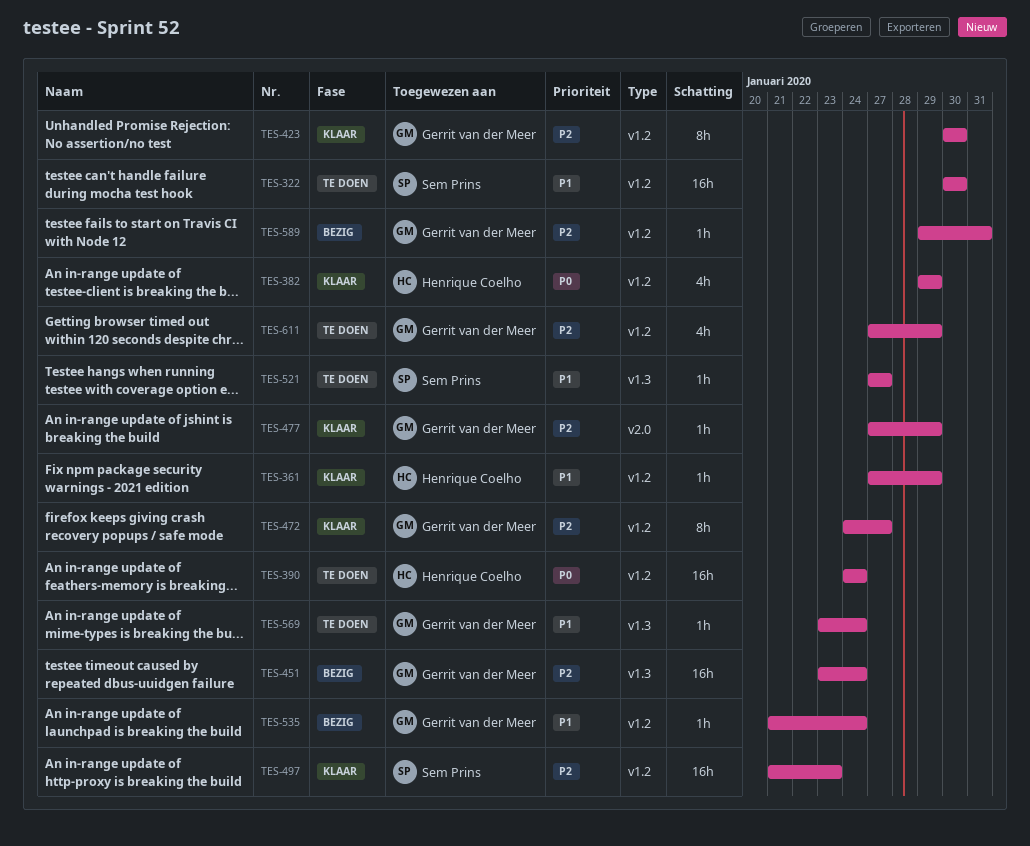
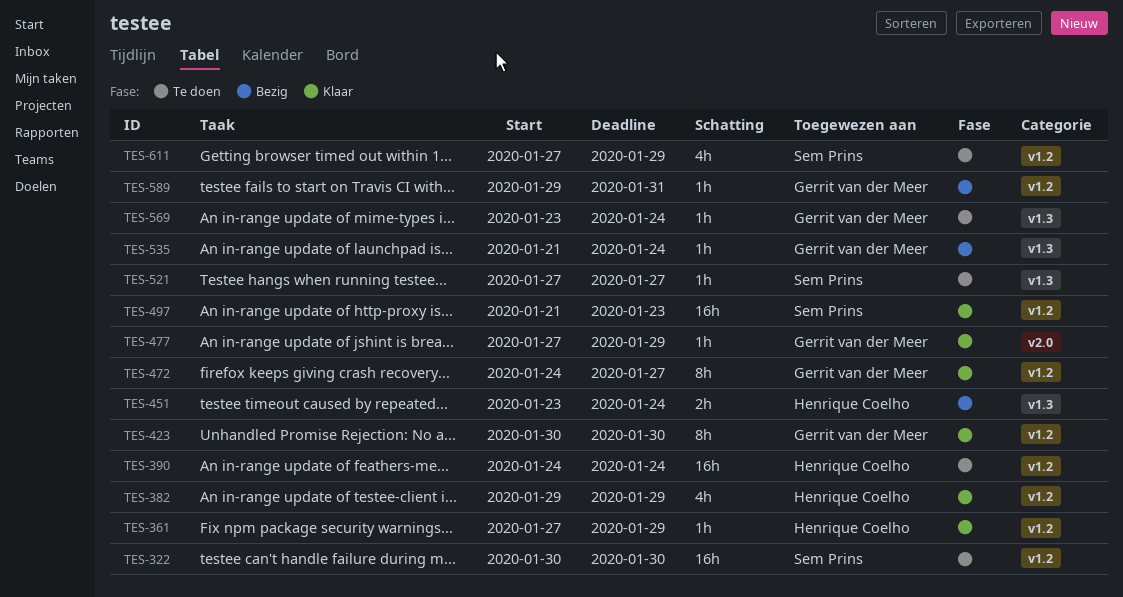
TES-451, owner: Gerrit van der Meer -> Henrique Coelho
TES-451, estimate: 16h -> 2h
TES-535, label: v1.2 -> v1.3
TES-611, owner: Gerrit van der Meer -> Sem Prins

